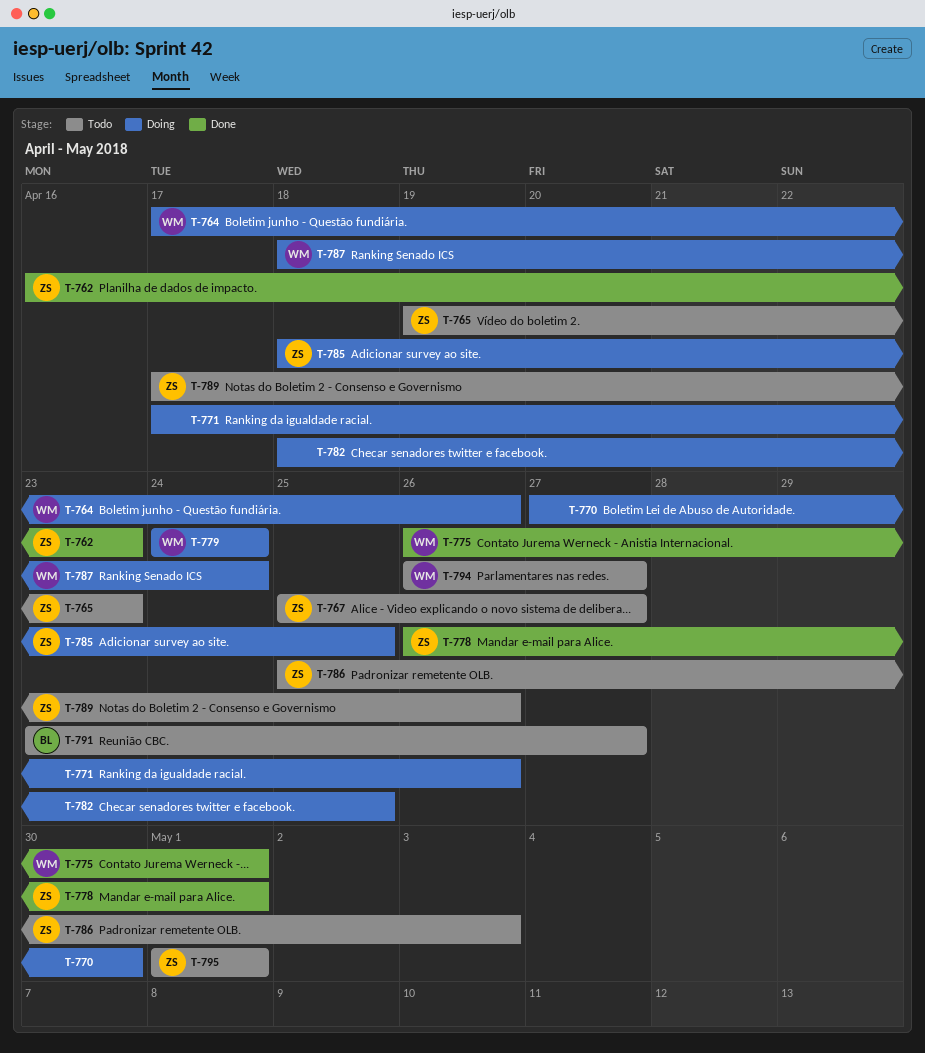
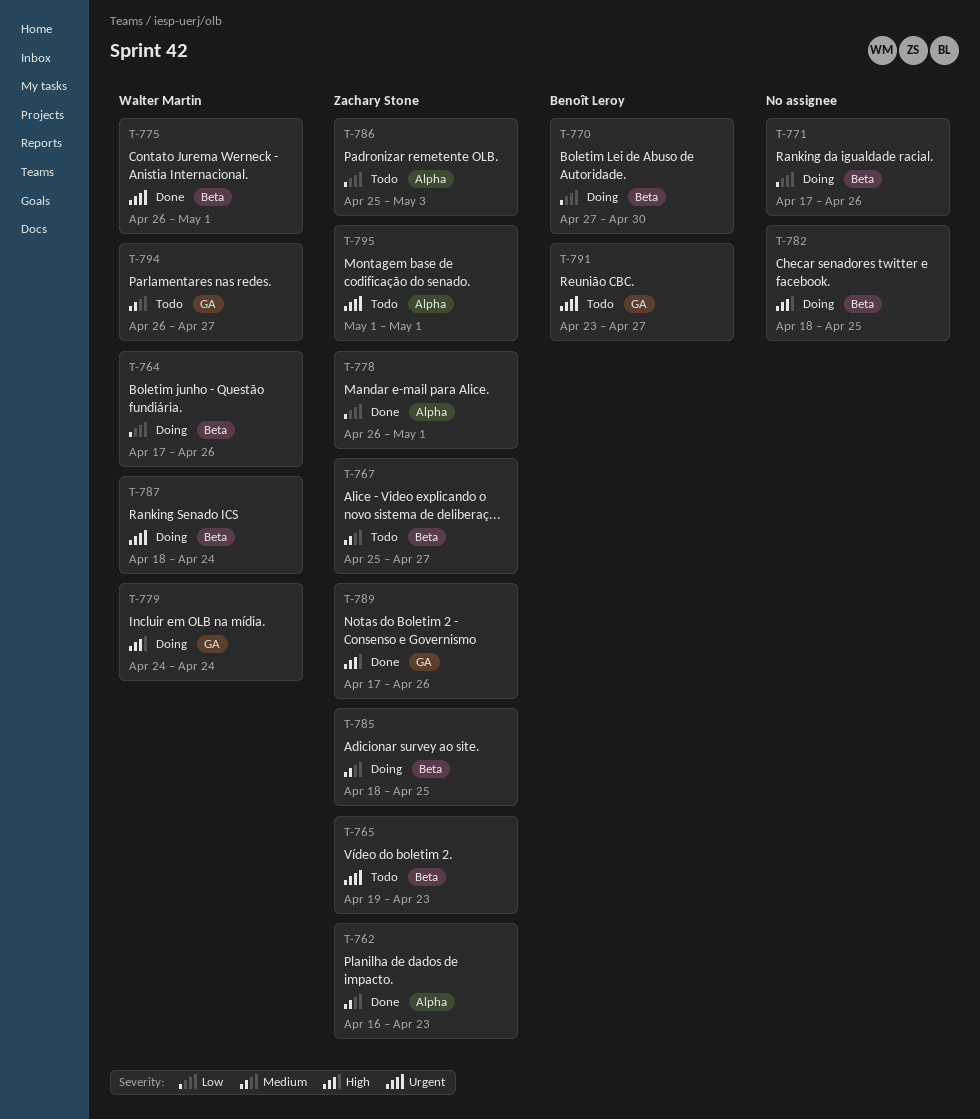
T-770, owner: none -> Benoît Leroy
T-789, status: Todo -> Done

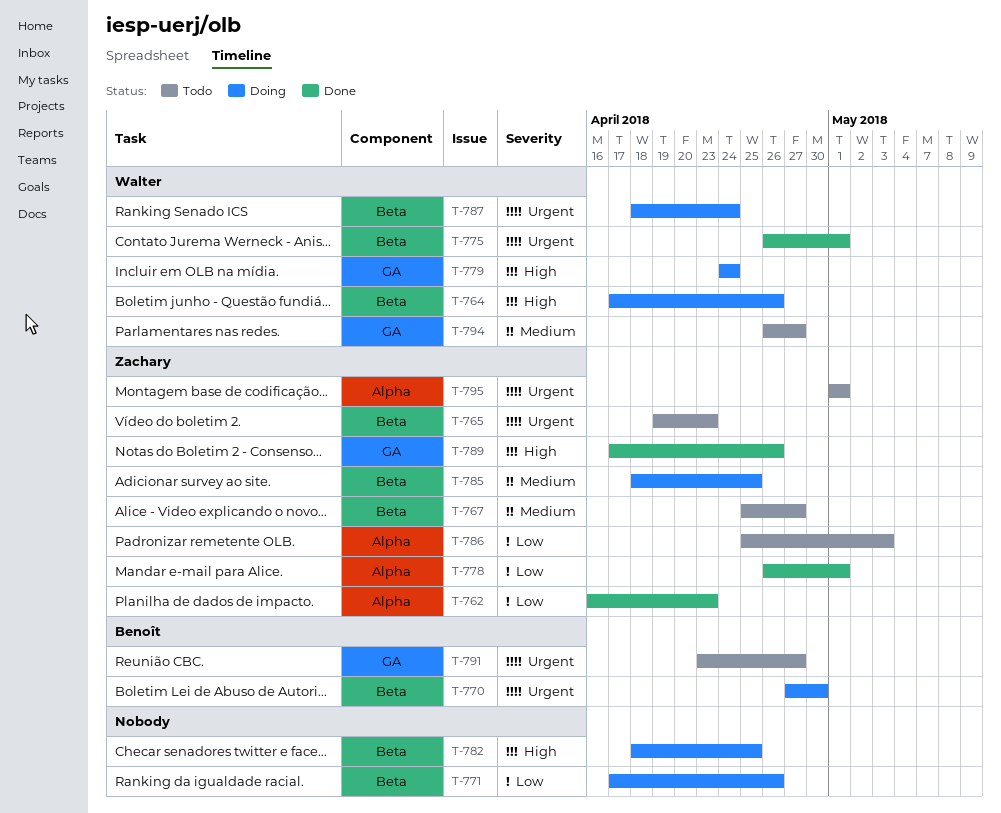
T-762, priority: Medium -> Low
T-764, priority: Low -> High
T-770, priority: Low -> Urgent

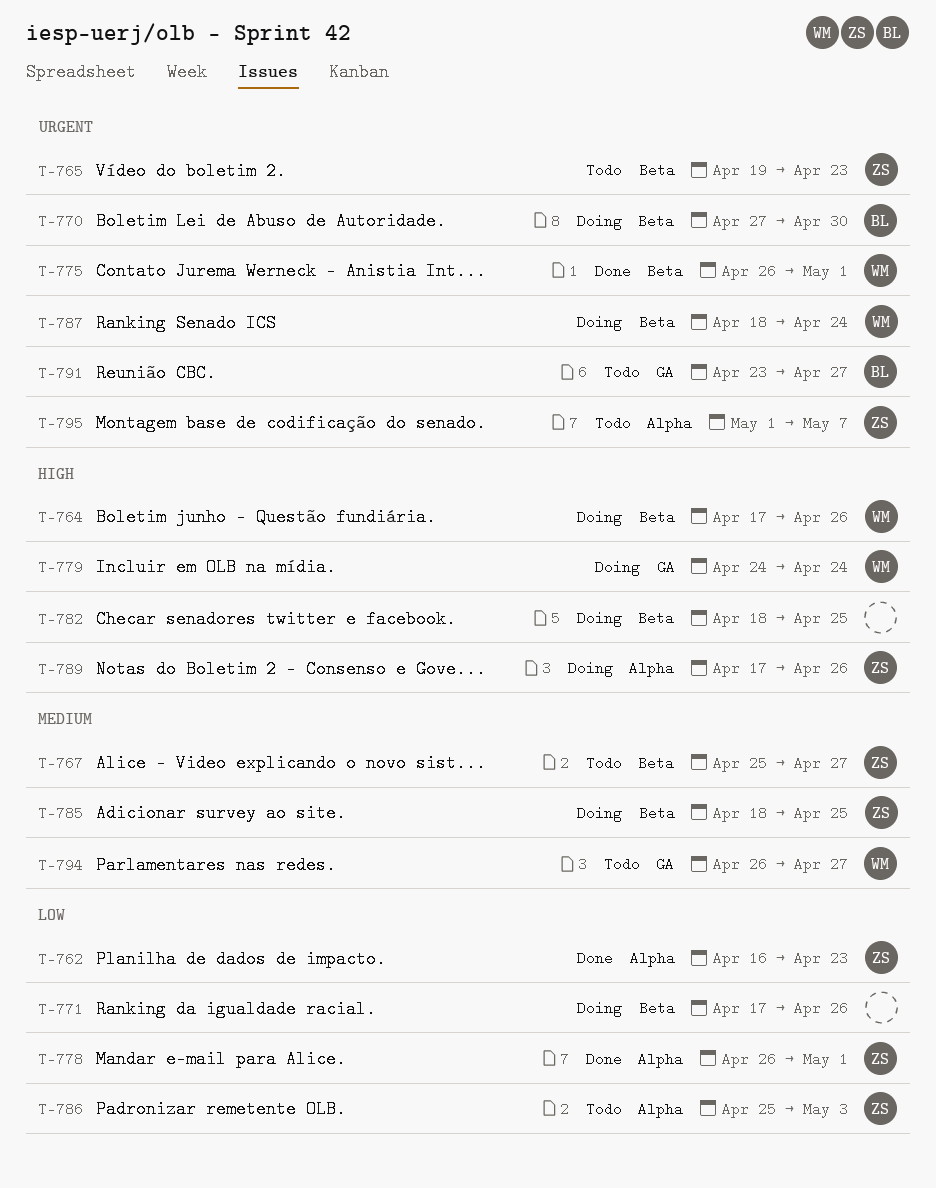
T-789, status: Done -> Doing
T-789, label: GA -> Alpha
T-795, due: May 1 -> May 7

